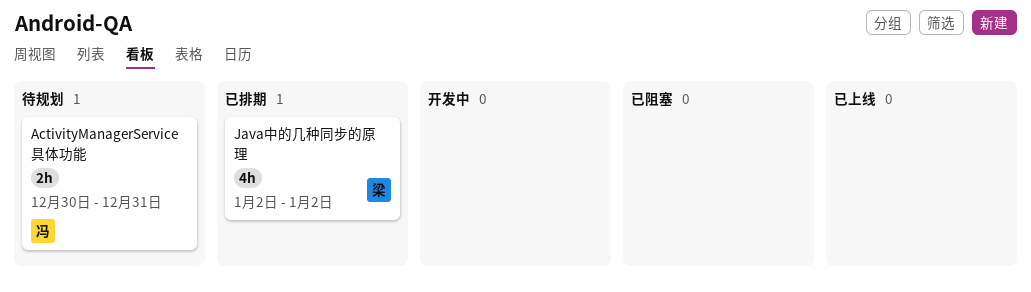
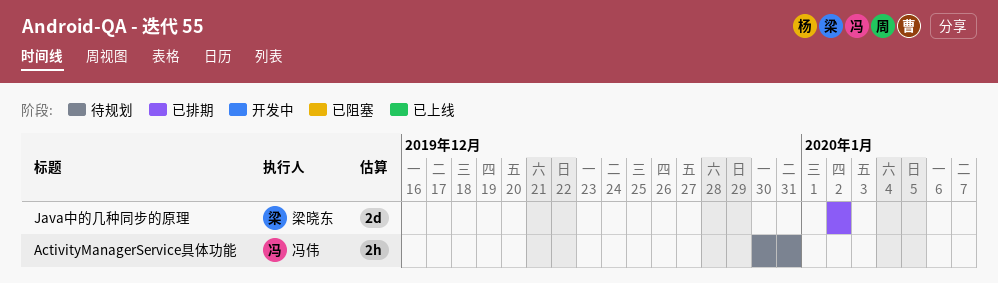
Java中的几种同步的原理, estimate: 4h -> 2d

